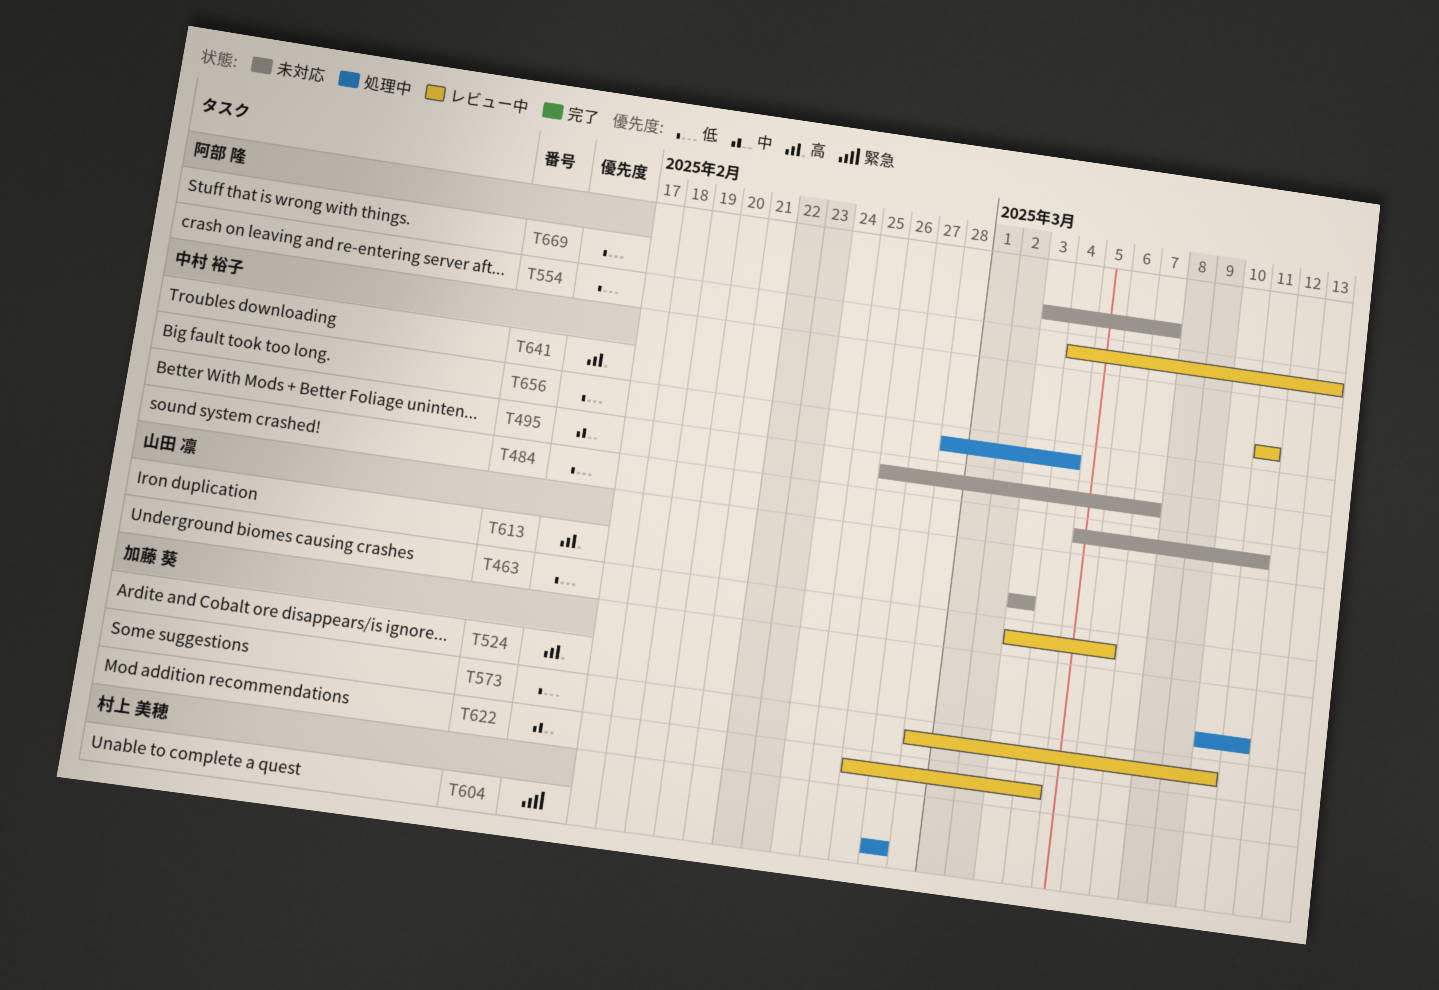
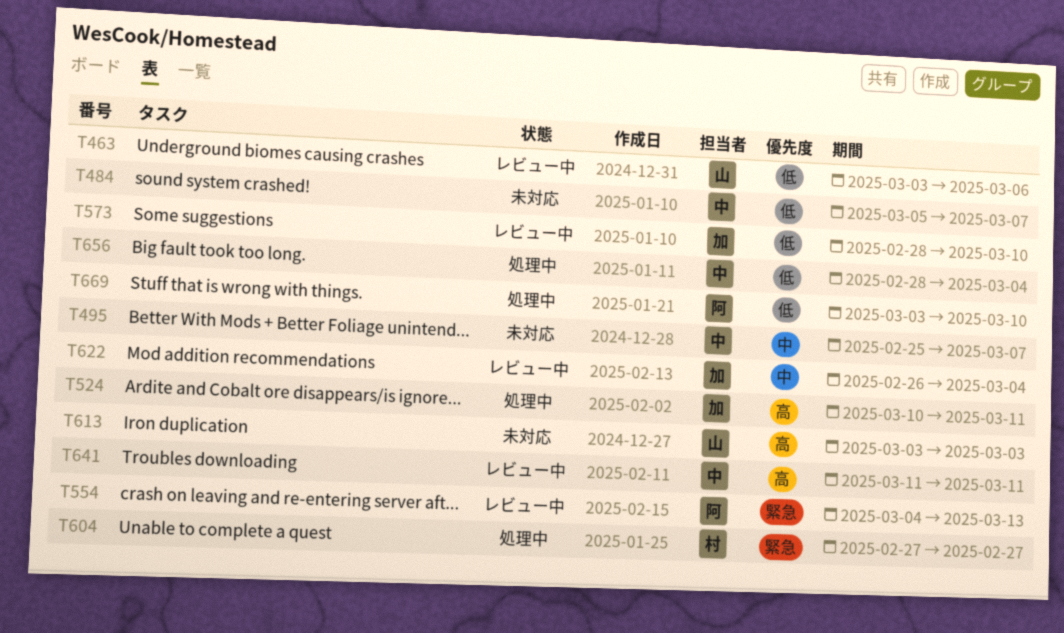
T484, due: Mar 11 -> Mar 7
T495, start: Feb 26 -> Feb 25
T554, priority: 低 -> 緊急
T669, status: 未対応 -> 処理中
T669, due: Mar 7 -> Mar 10

